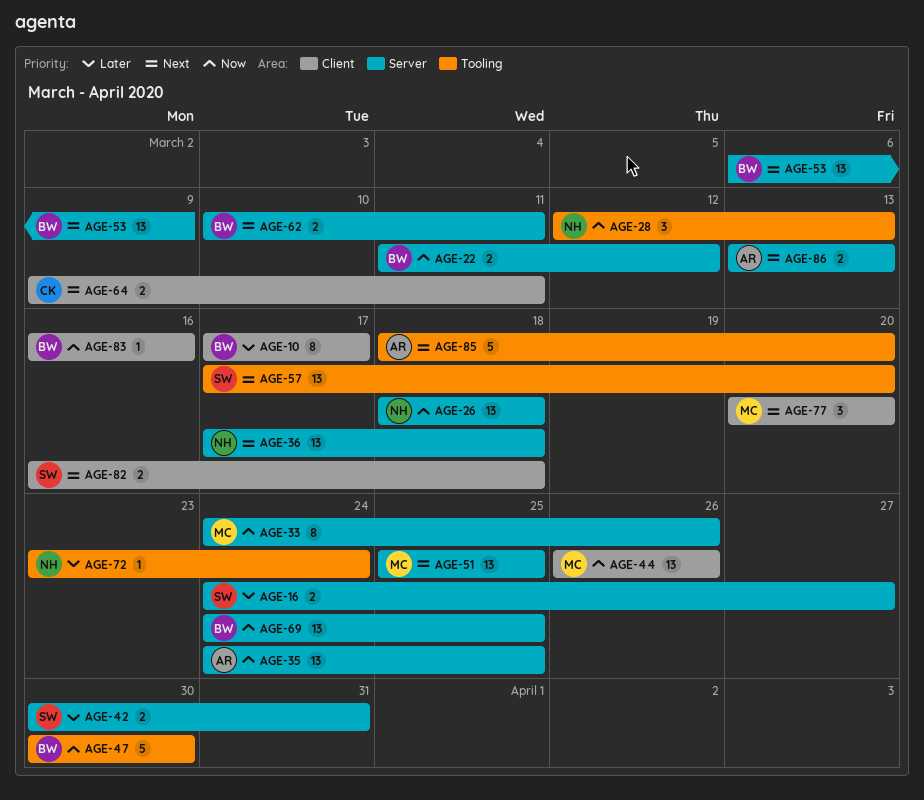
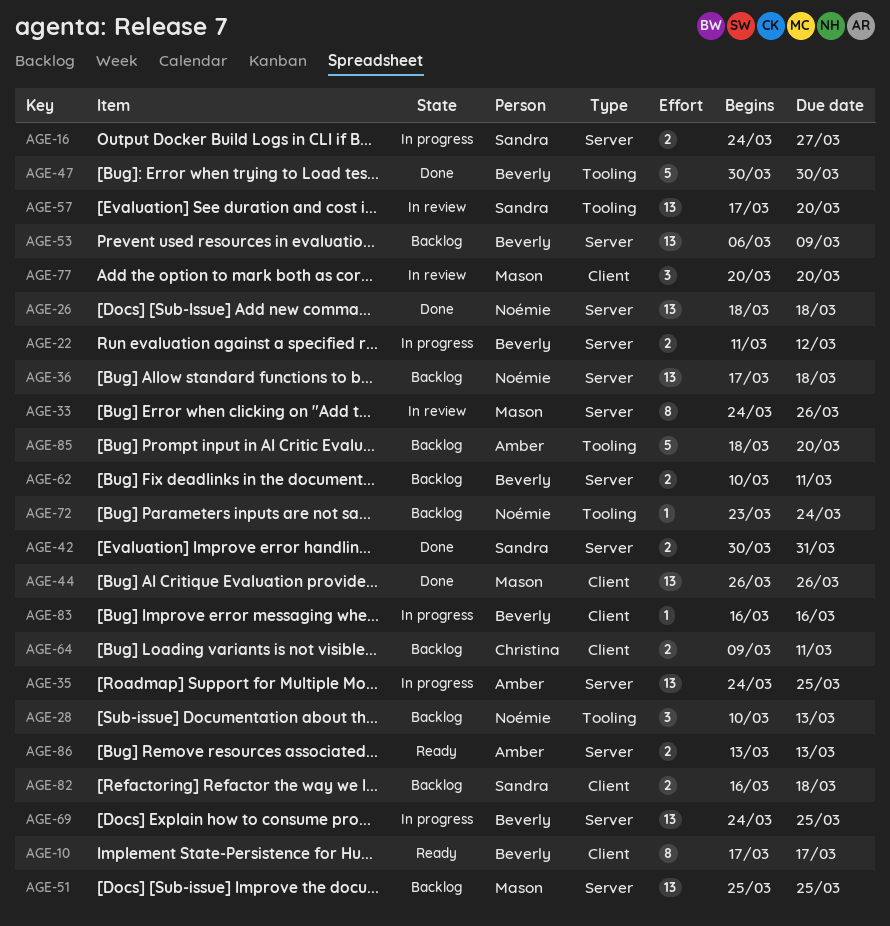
AGE-28, start: Mar 12 -> Mar 10

